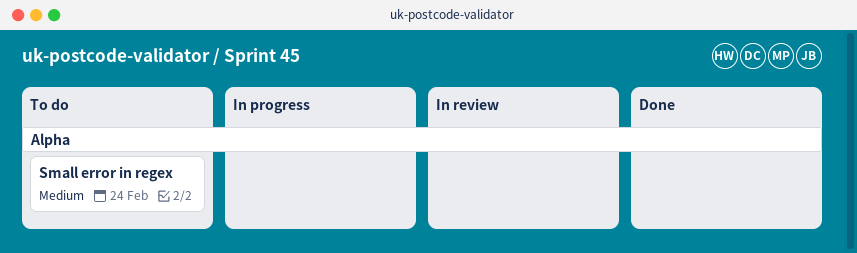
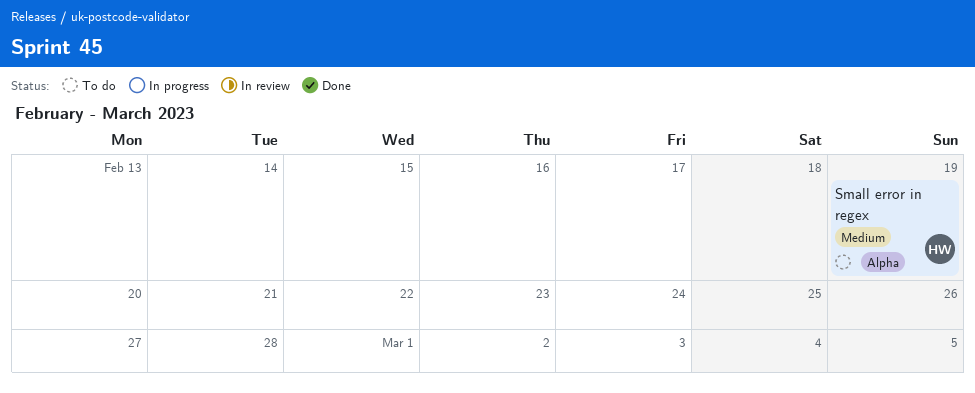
Small error in regex, due: Feb 24 -> Feb 19

